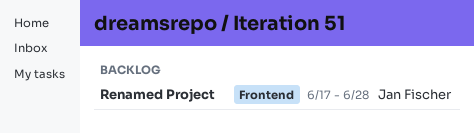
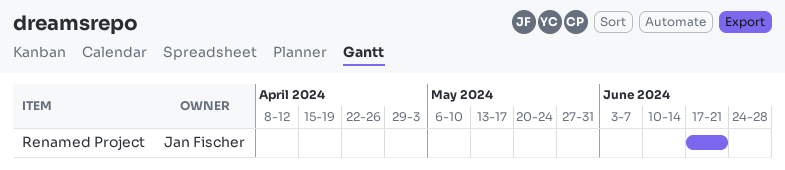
Renamed Project, due: Jun 28 -> Jun 21

